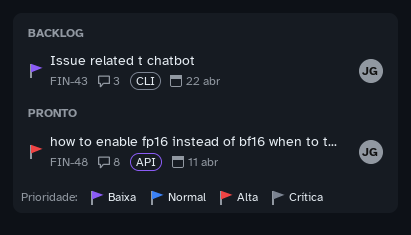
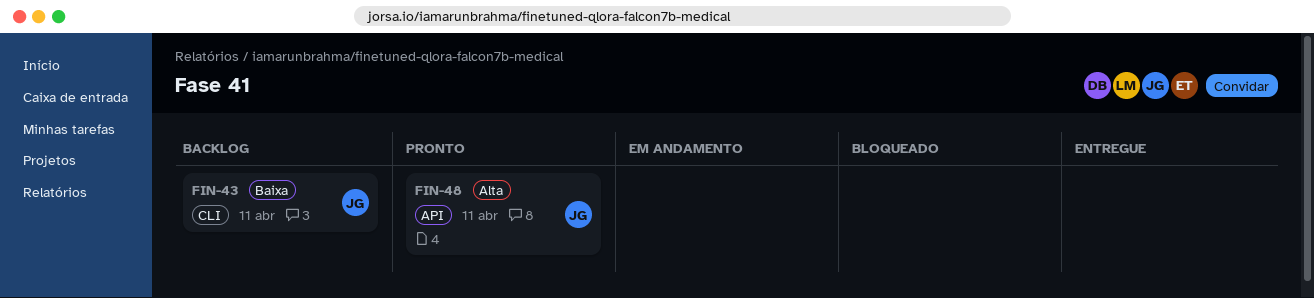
FIN-43, due: Apr 22 -> Apr 11

